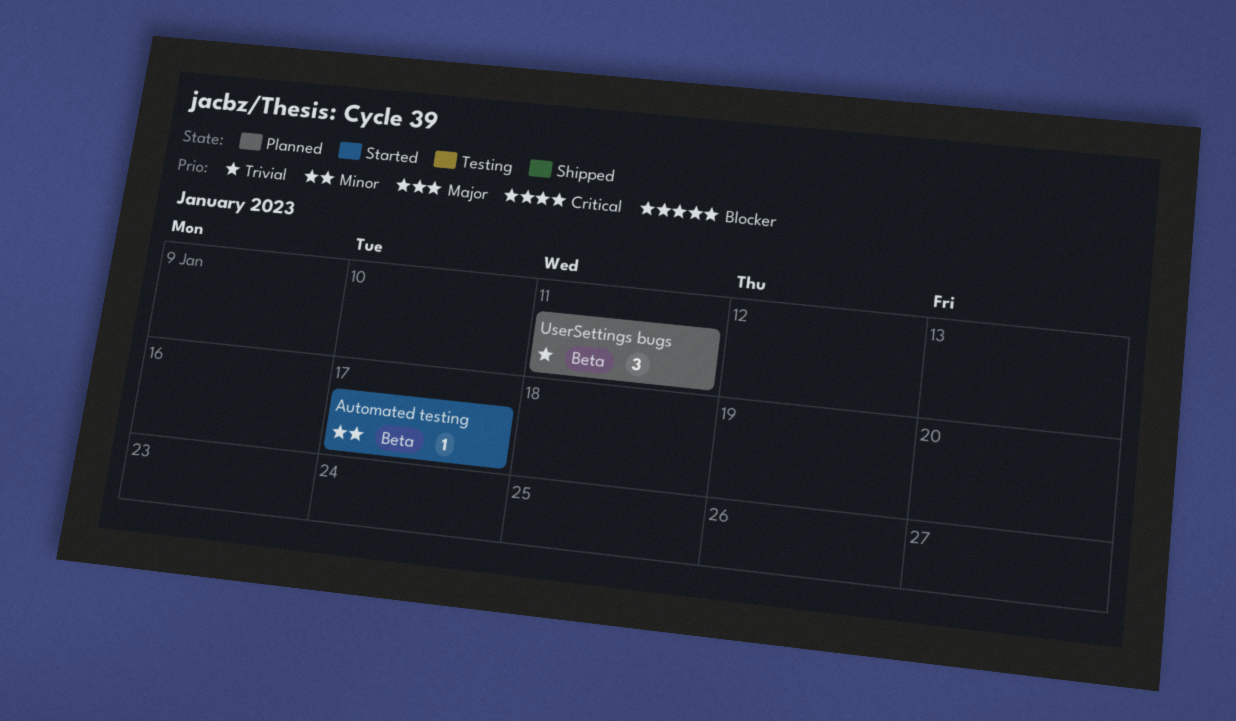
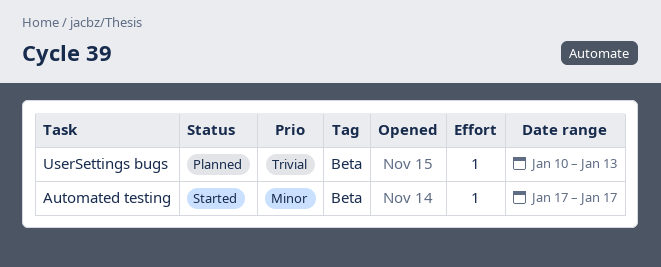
UserSettings bugs, estimate: 3 -> 1
UserSettings bugs, due: Jan 11 -> Jan 13

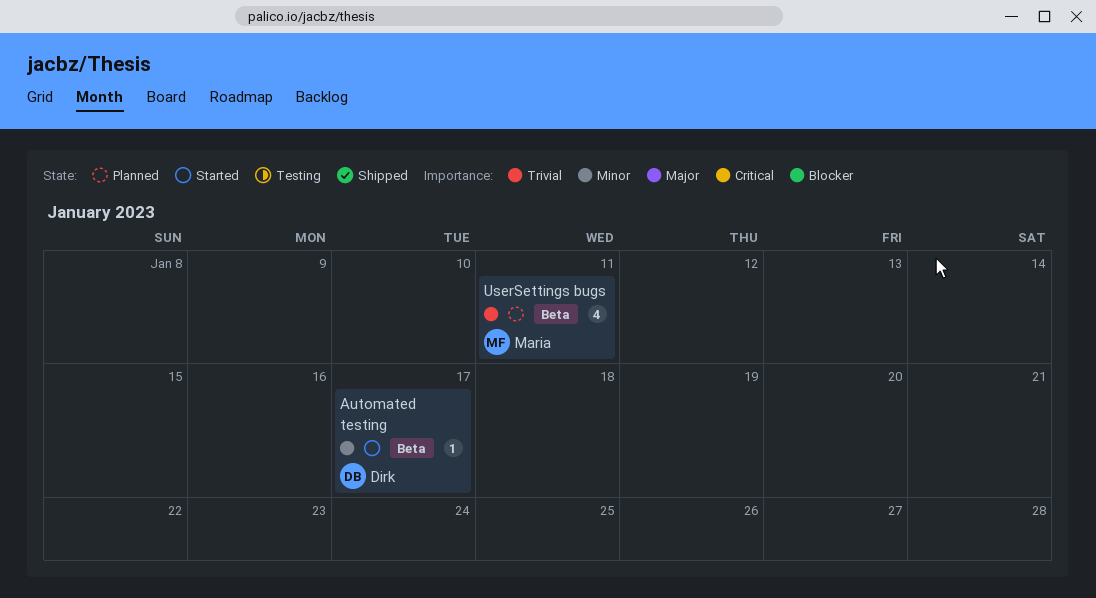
UserSettings bugs, estimate: 1 -> 4
UserSettings bugs, due: Jan 13 -> Jan 11

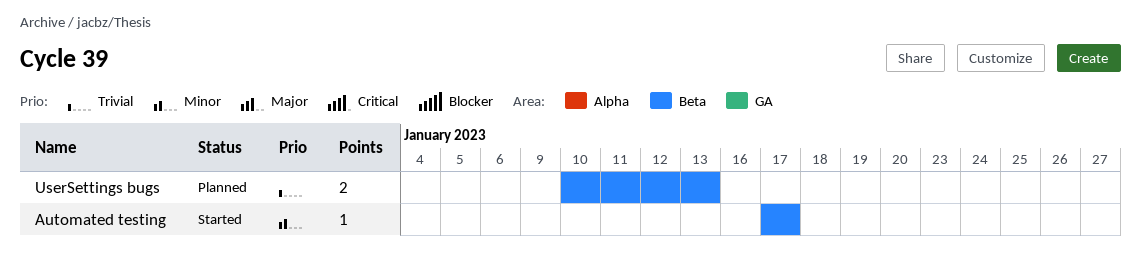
UserSettings bugs, estimate: 4 -> 2
UserSettings bugs, due: Jan 11 -> Jan 13

